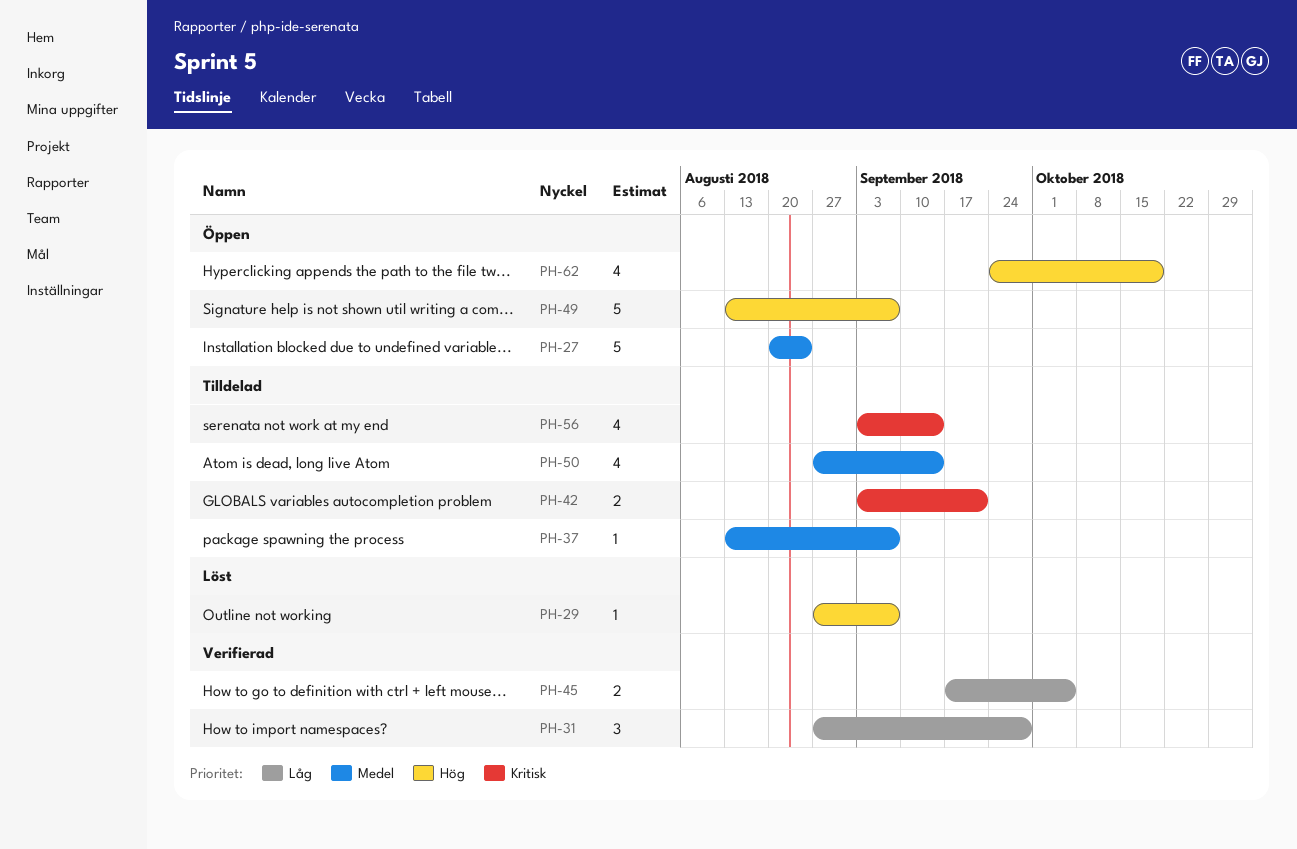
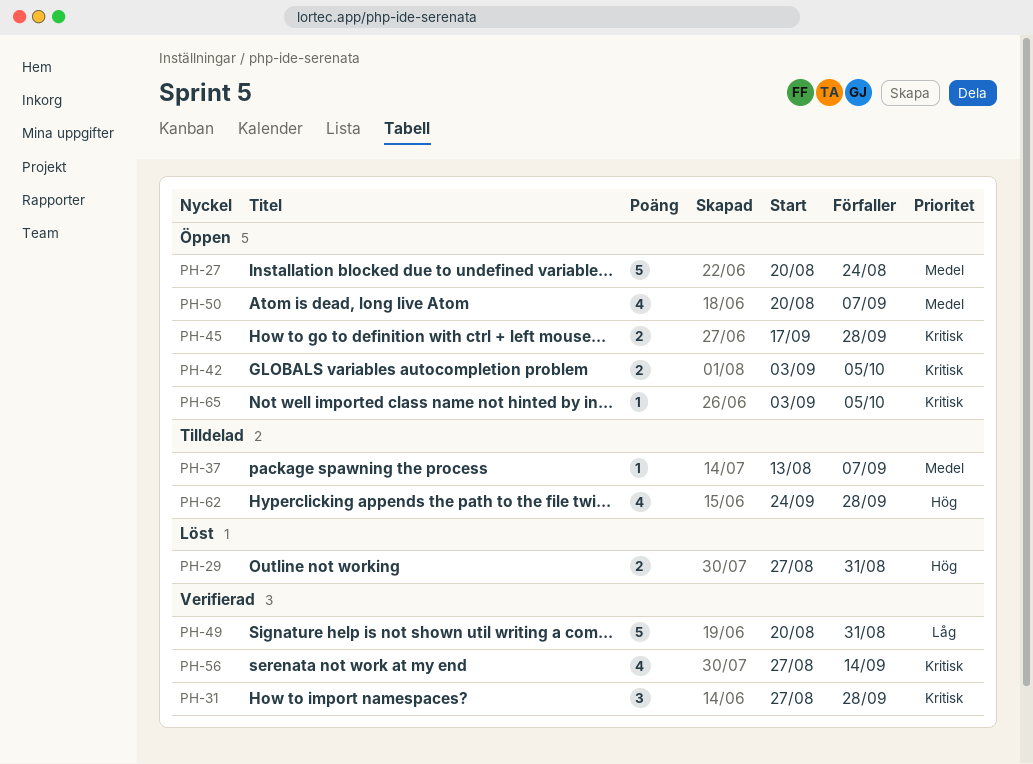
PH-29, estimate: 1 -> 2
PH-29, due: Sep 7 -> Aug 31
PH-31, priority: Låg -> Kritisk
PH-42, status: Tilldelad -> Öppen
PH-42, due: Sep 21 -> Oct 5
PH-45, status: Verifierad -> Öppen
PH-45, priority: Låg -> Kritisk
PH-45, due: Oct 5 -> Sep 28
PH-49, status: Öppen -> Verifierad
PH-49, priority: Hög -> Låg
PH-49, start: Aug 13 -> Aug 20
PH-49, due: Sep 7 -> Aug 31
PH-50, status: Tilldelad -> Öppen
PH-50, start: Aug 27 -> Aug 20
PH-50, due: Sep 14 -> Sep 7
PH-56, status: Tilldelad -> Verifierad
PH-56, start: Sep 3 -> Aug 27
PH-62, status: Öppen -> Tilldelad
PH-62, due: Oct 19 -> Sep 28
PH-65: none -> present

